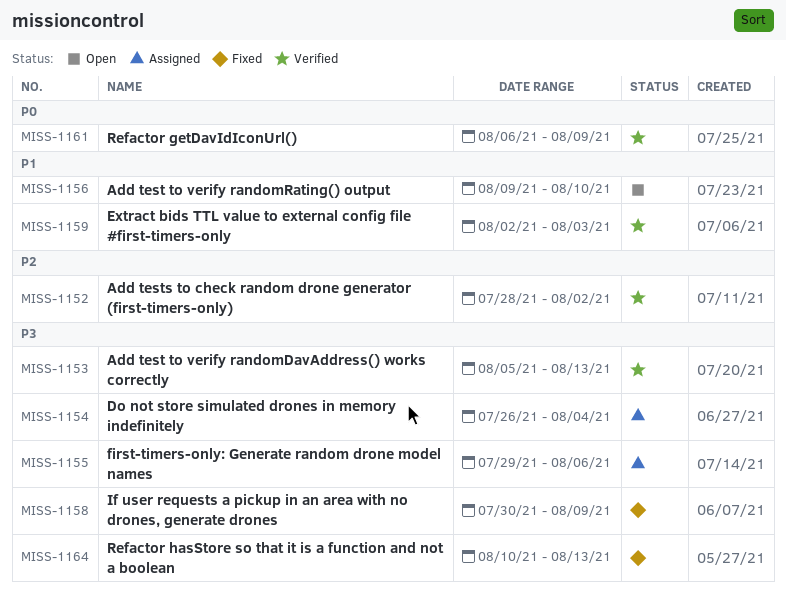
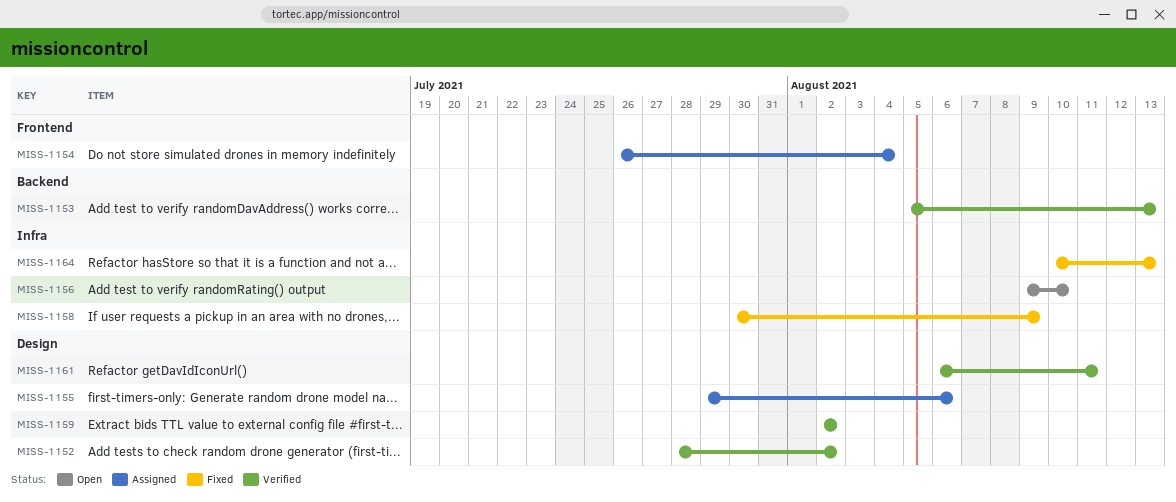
MISS-1159, due: Aug 3 -> Aug 2
MISS-1161, due: Aug 9 -> Aug 11

